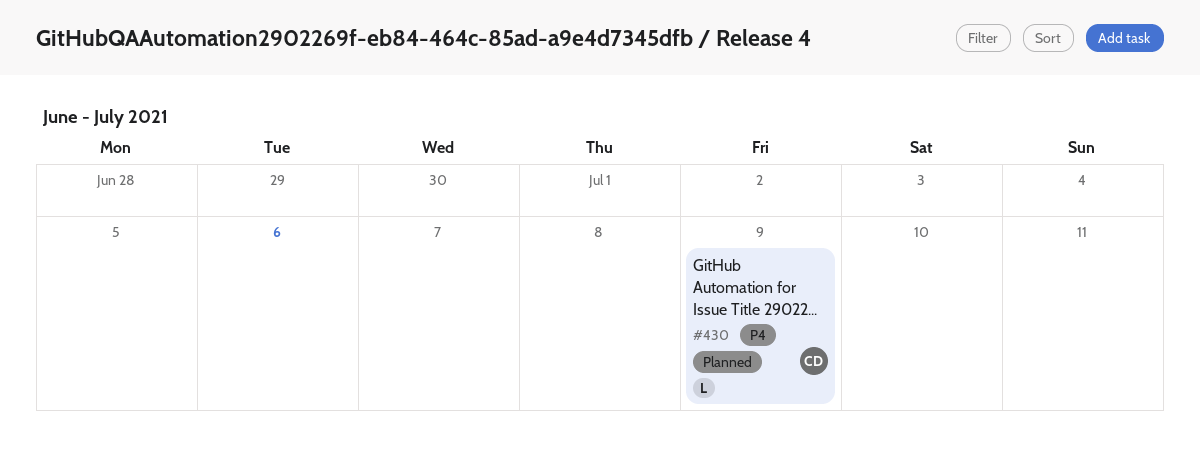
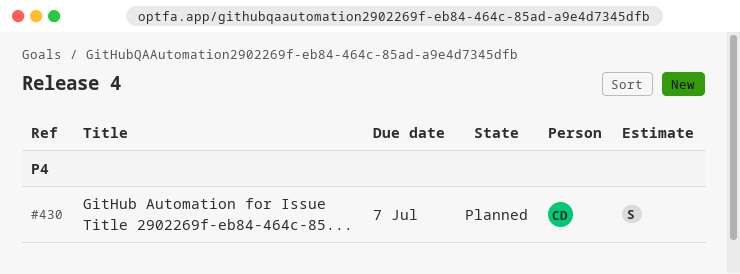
#430, estimate: L -> S
#430, due: Jul 9 -> Jul 7

